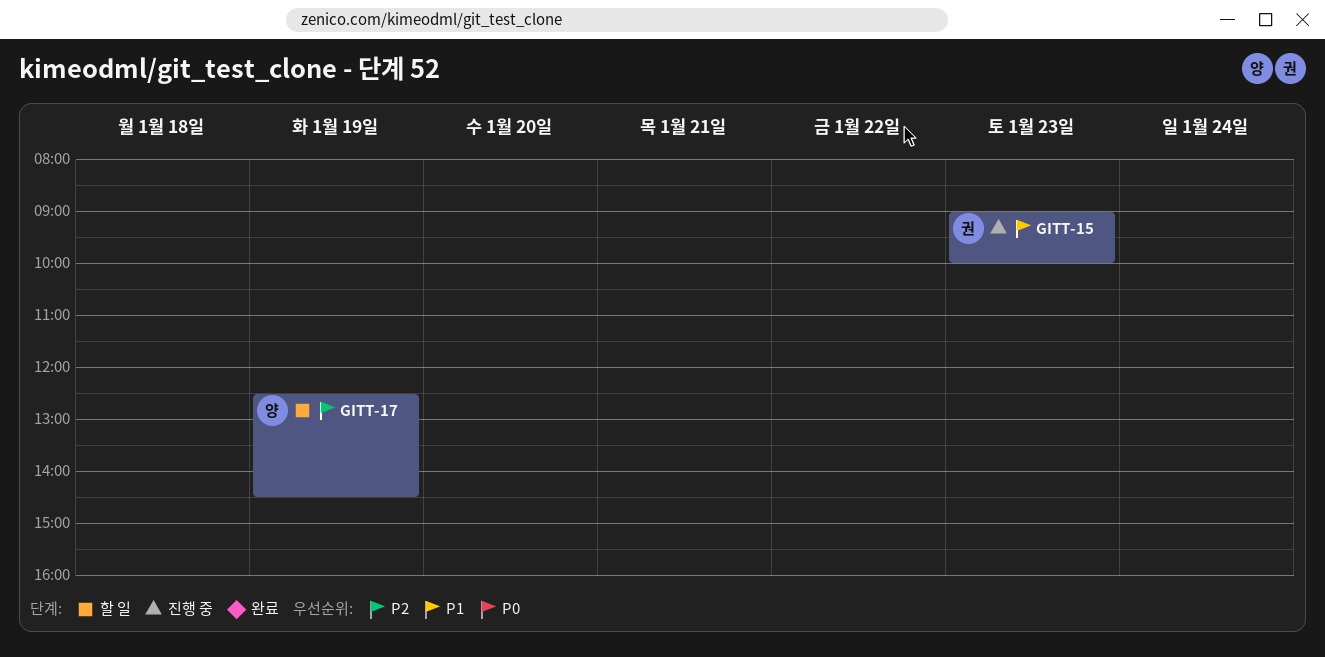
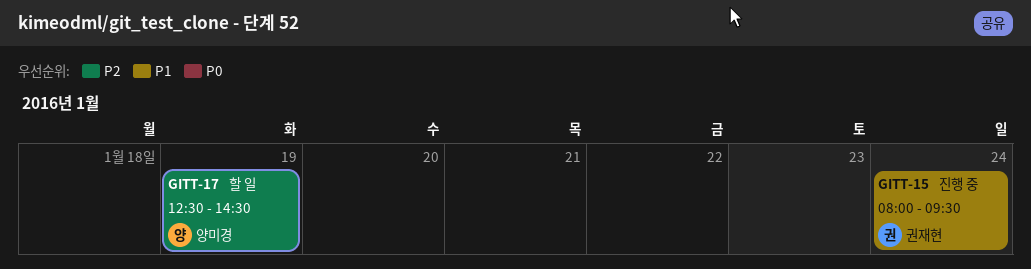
GITT-15, day: Jan 23 -> Jan 24
GITT-15, begins: 09:00 -> 08:00
GITT-15, ends: 10:00 -> 09:30

